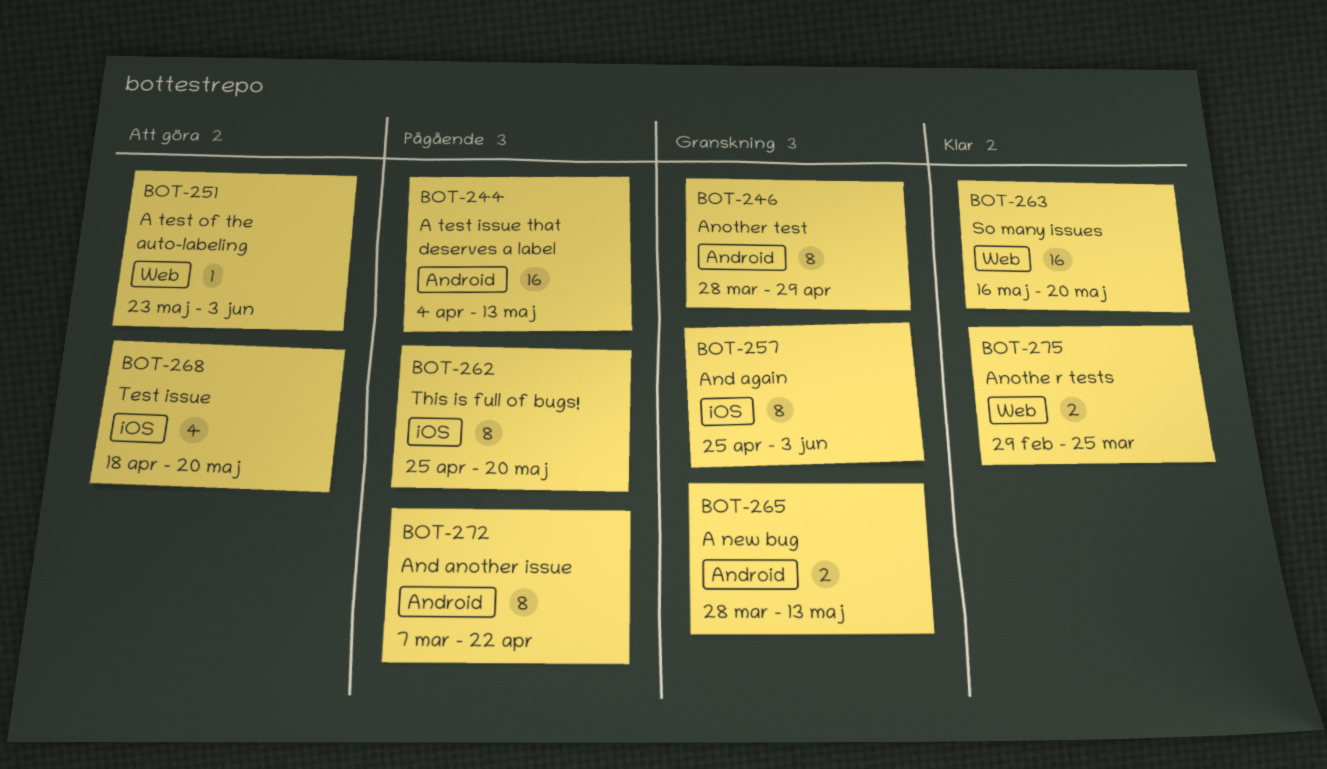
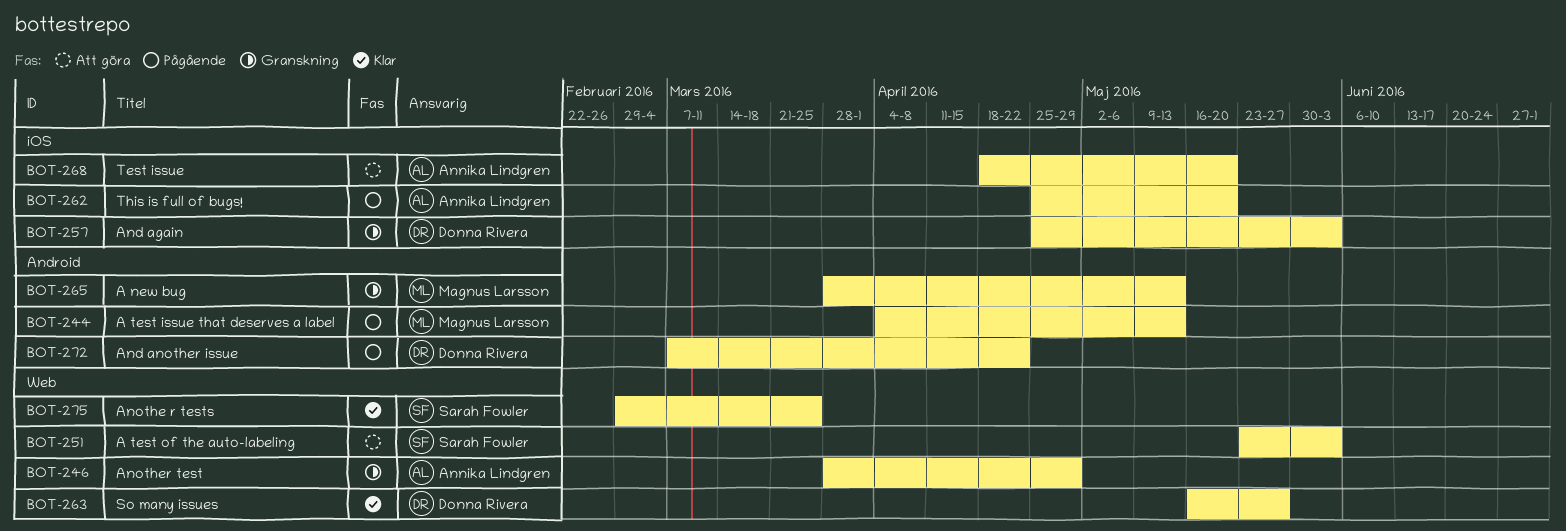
BOT-246, label: Android -> Web
BOT-263, due: May 20 -> May 27

